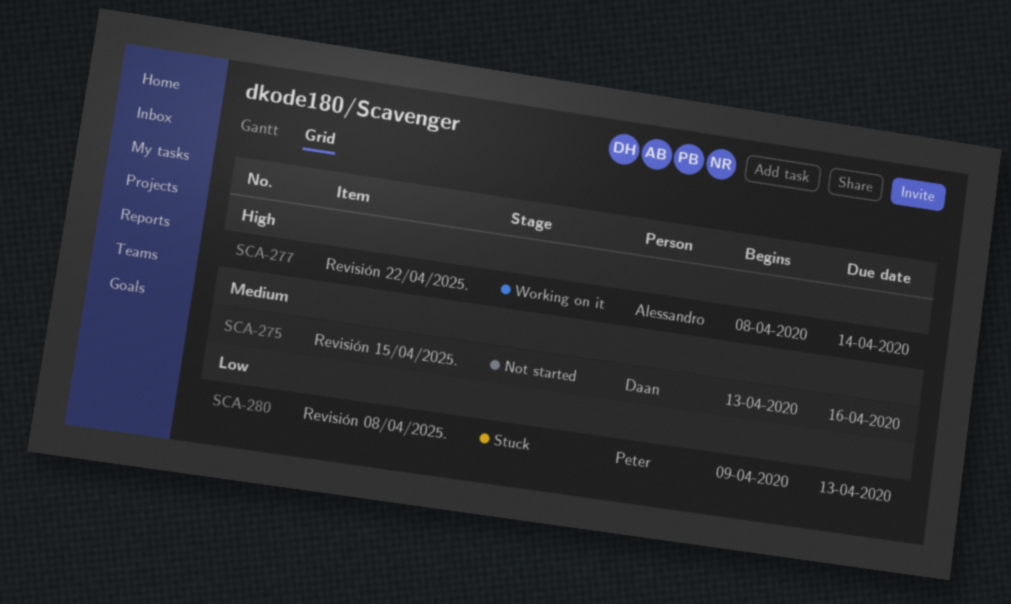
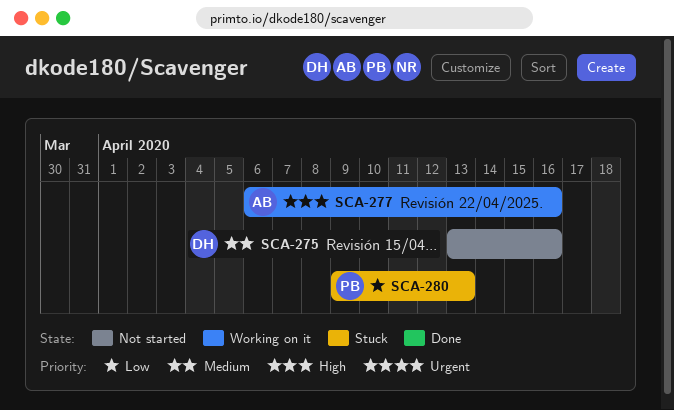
SCA-277, start: Apr 8 -> Apr 6
SCA-277, due: Apr 14 -> Apr 16

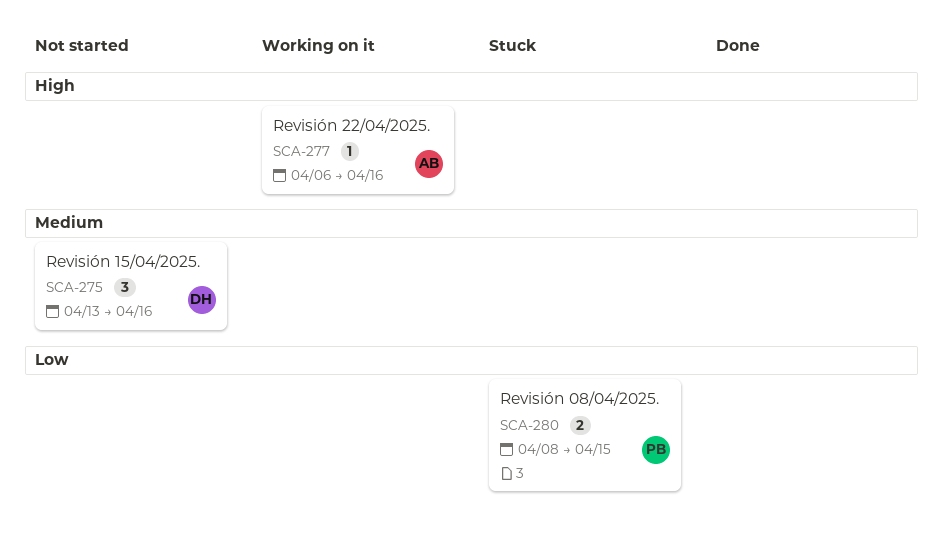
SCA-280, start: Apr 9 -> Apr 8
SCA-280, due: Apr 13 -> Apr 15

